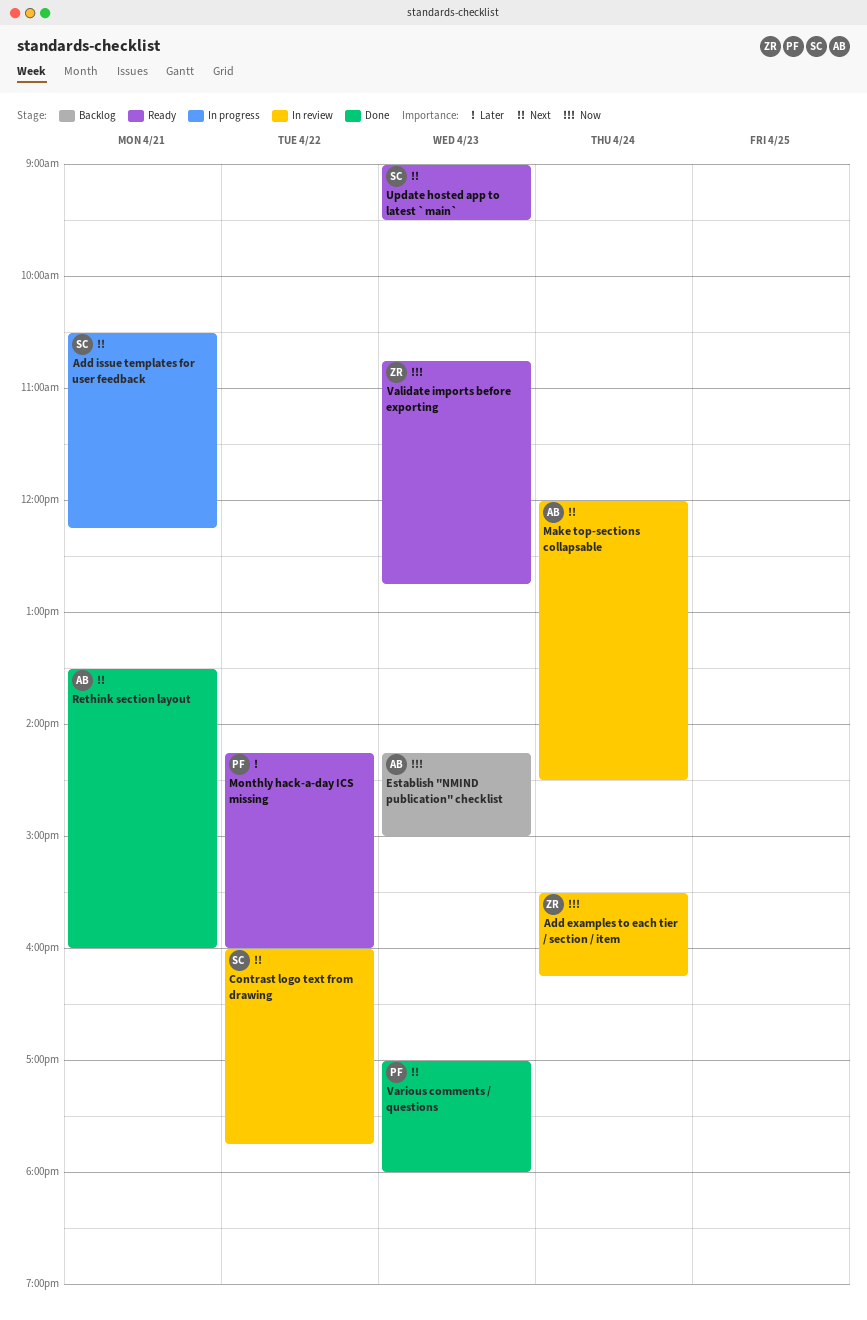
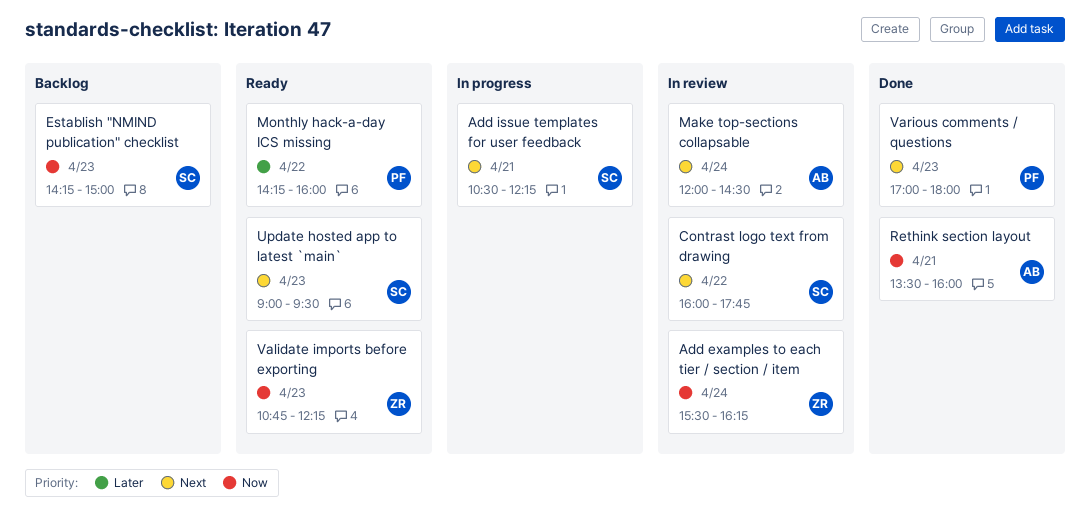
Establish "NMIND publication" checklist, owner: AB -> SC
Rethink section layout, priority: Next -> Now
Validate imports before exporting, ends: 12:45 -> 12:15

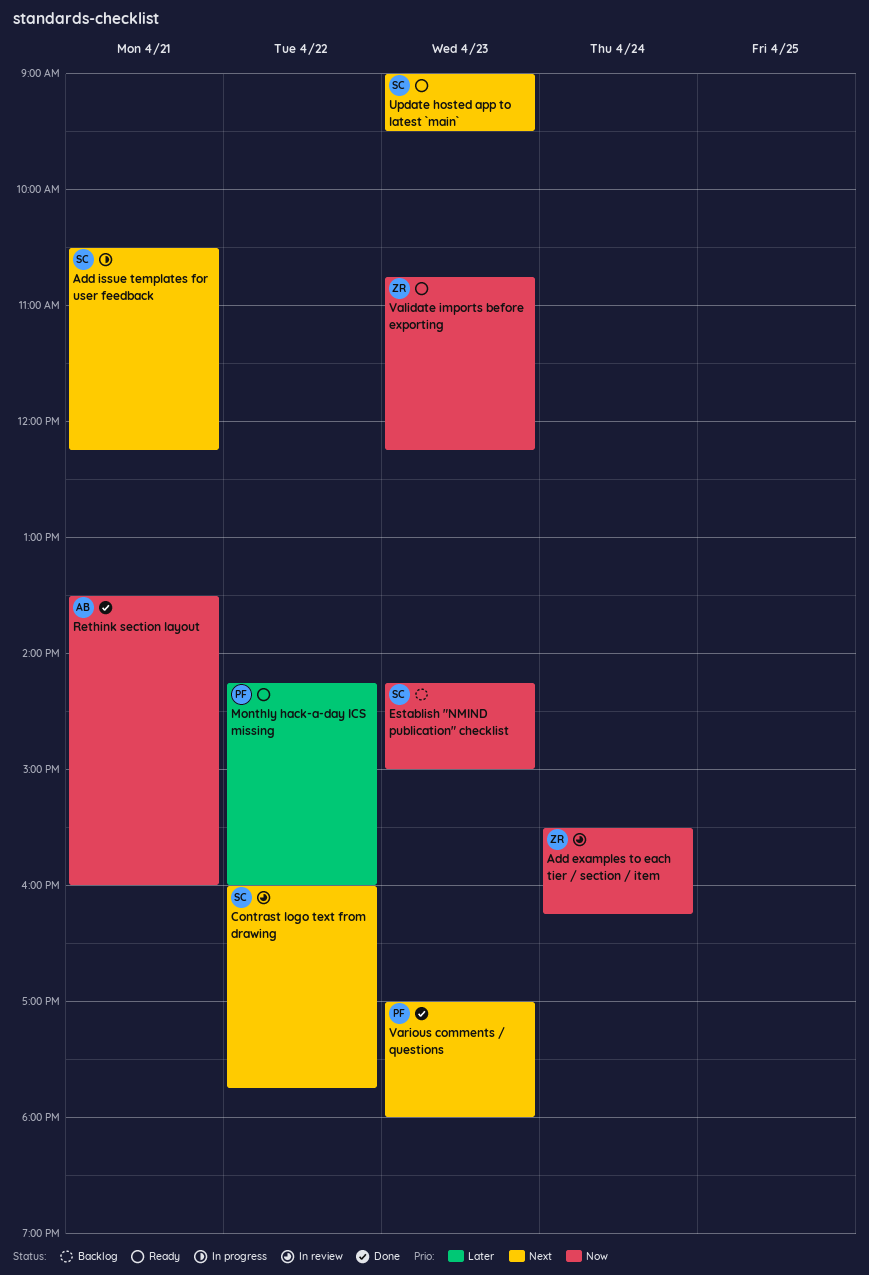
Make top-sections collapsable: present -> none

